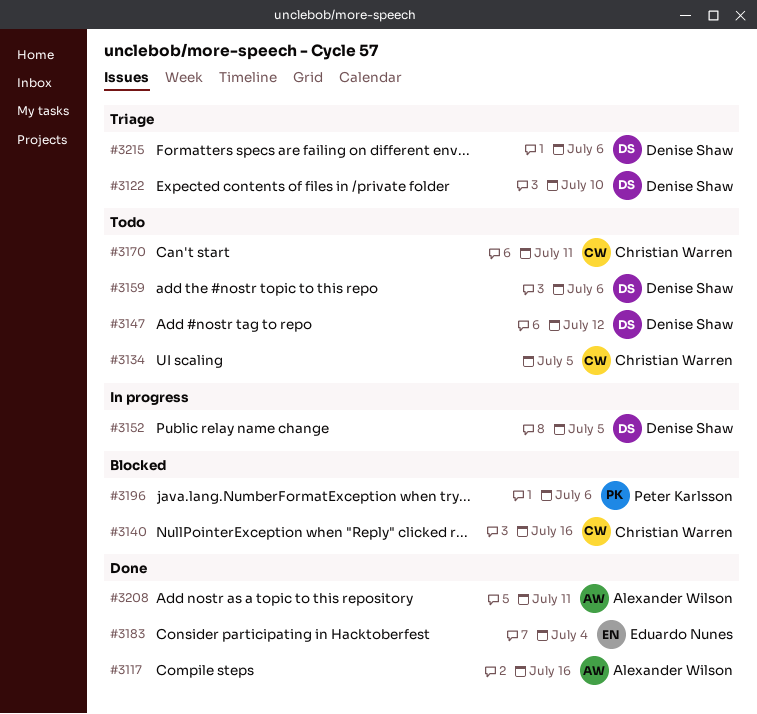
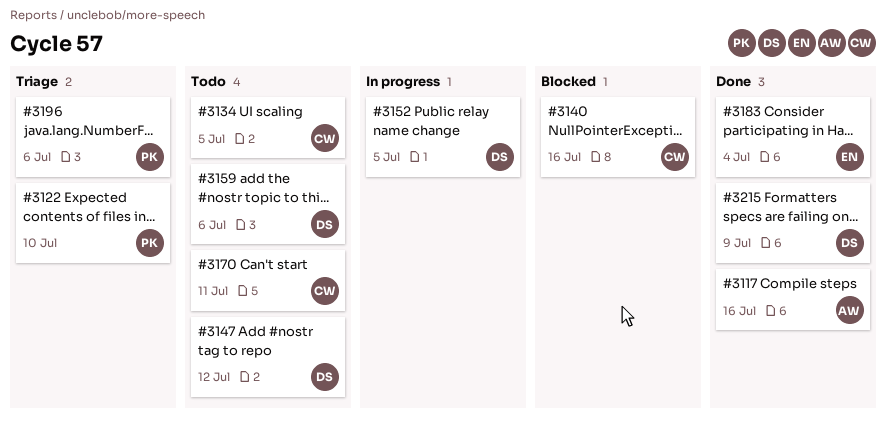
#3122, owner: Denise Shaw -> Peter Karlsson
#3196, status: Blocked -> Triage
#3208: present -> none
#3215, status: Triage -> Done
#3215, due: Jul 6 -> Jul 9

